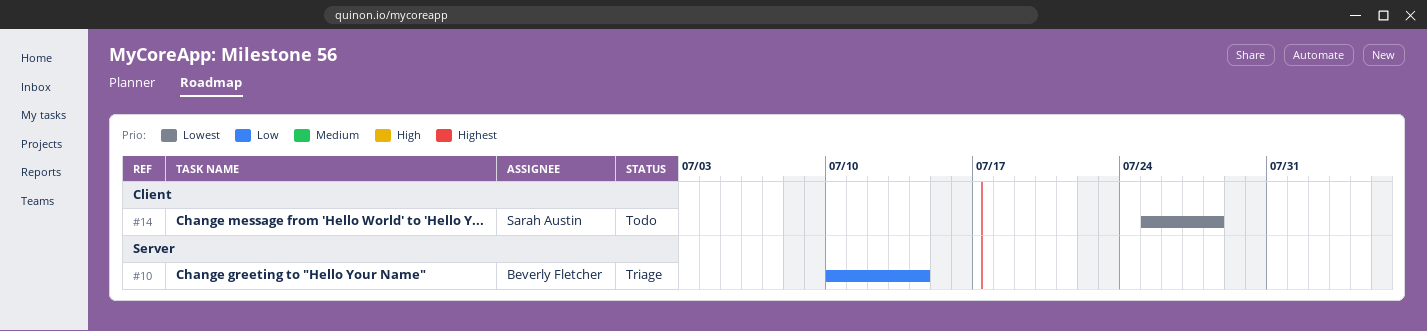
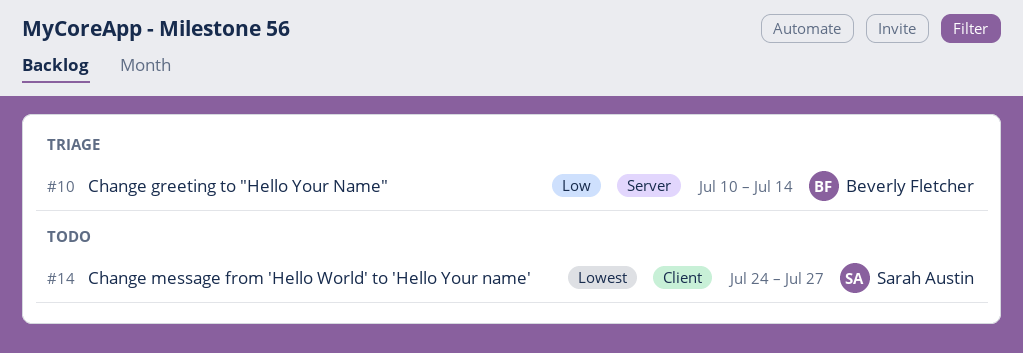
#14, start: Jul 25 -> Jul 24
#14, due: Jul 28 -> Jul 27

